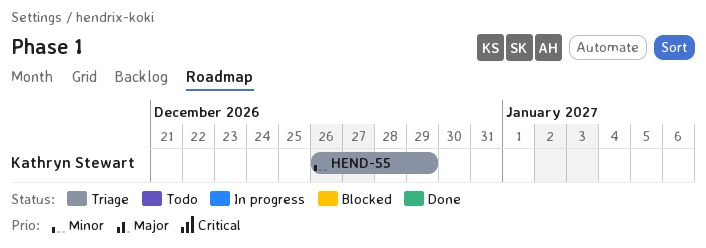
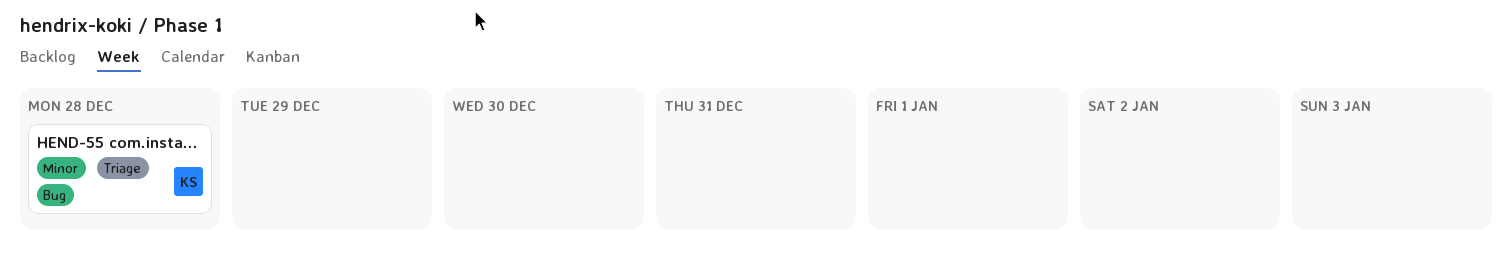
HEND-55, due: Dec 29 -> Dec 28

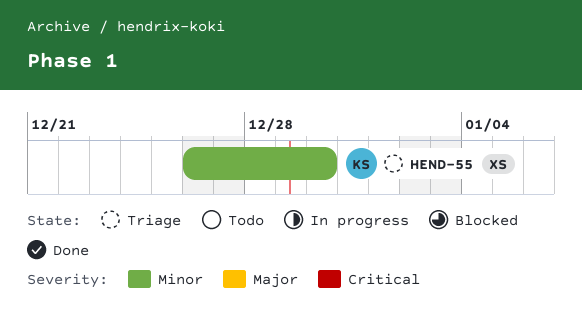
HEND-55, due: Dec 28 -> Dec 30

